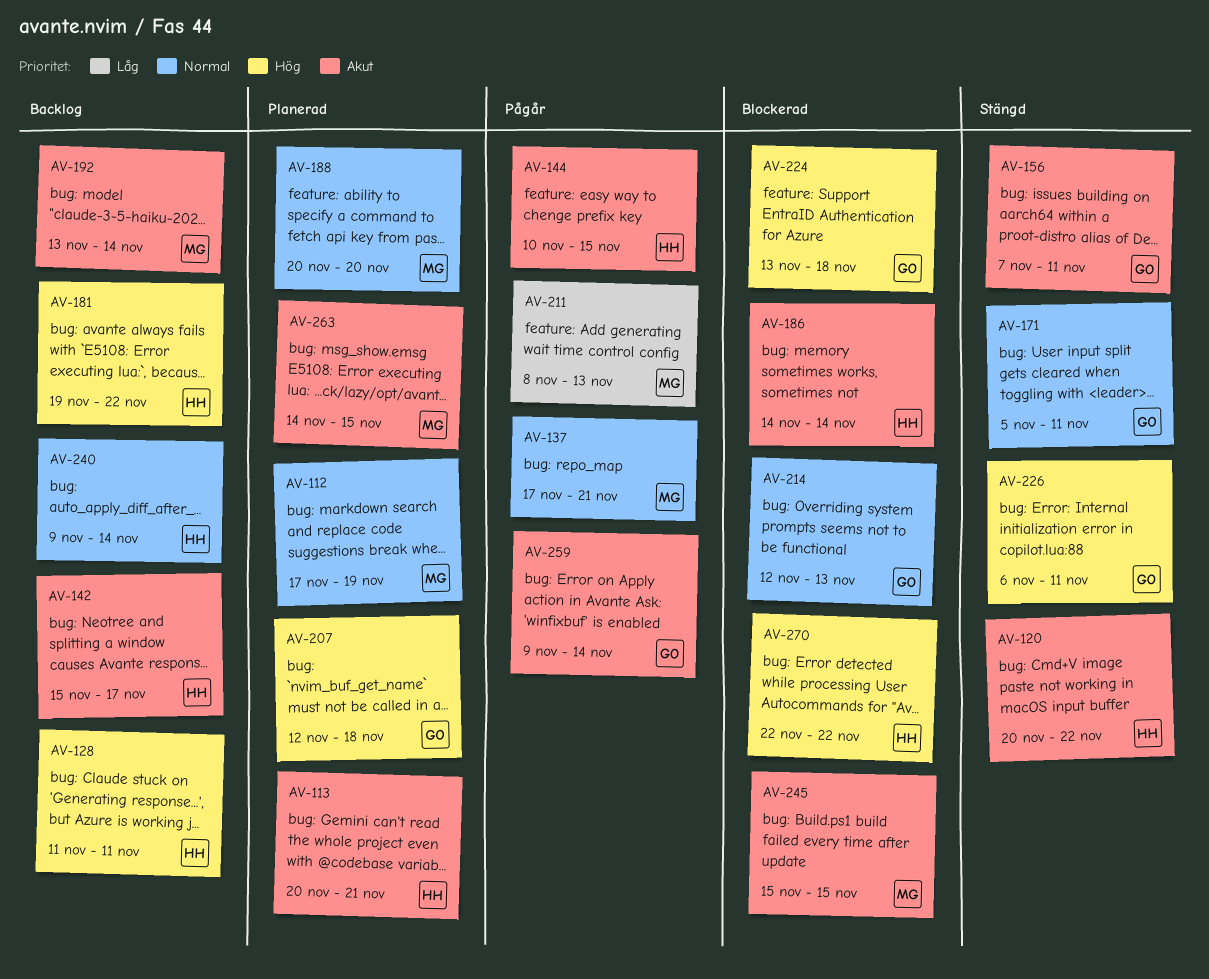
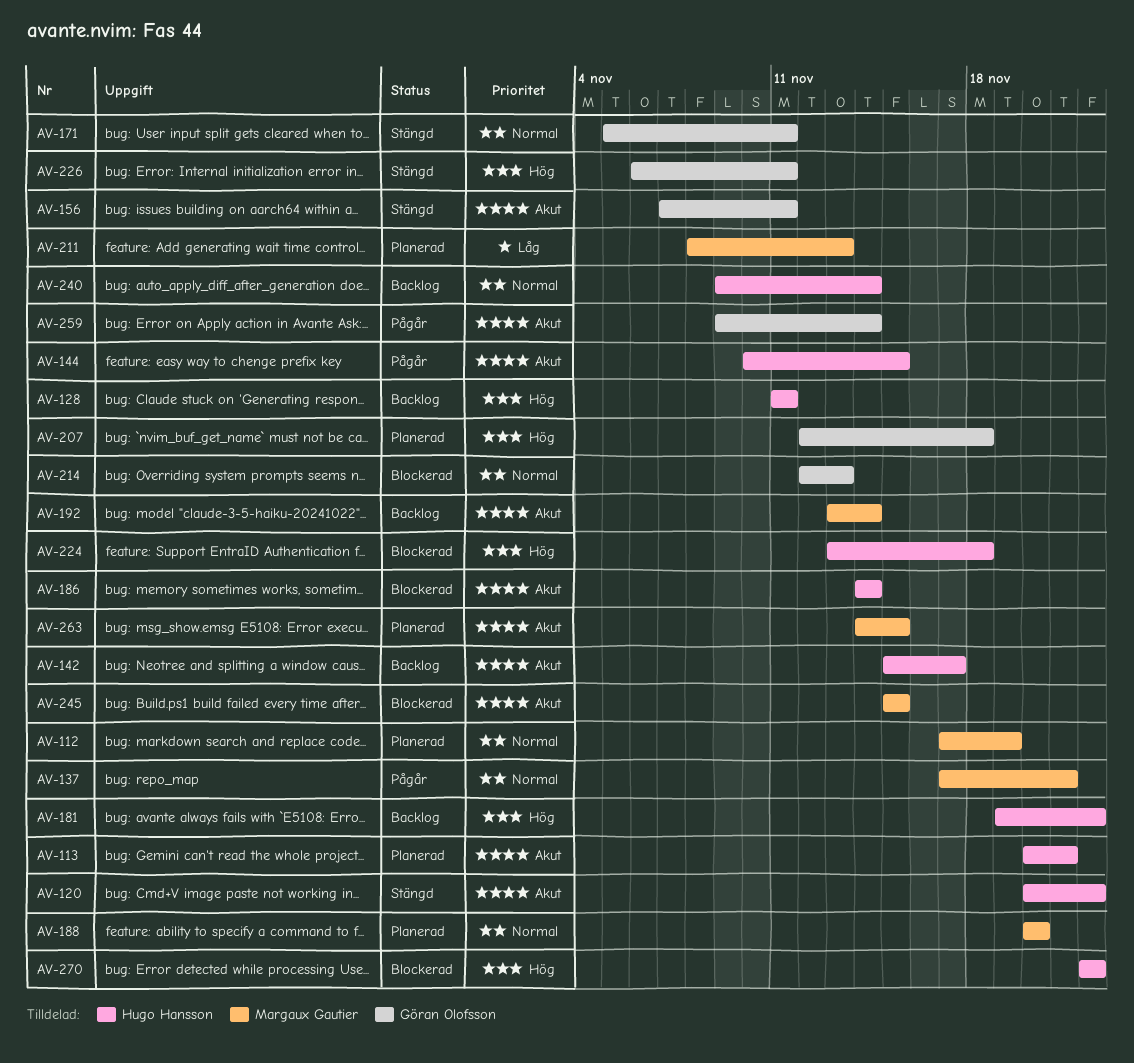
AV-211, status: Pågår -> Planerad
AV-224, owner: Göran Olofsson -> Hugo Hansson

